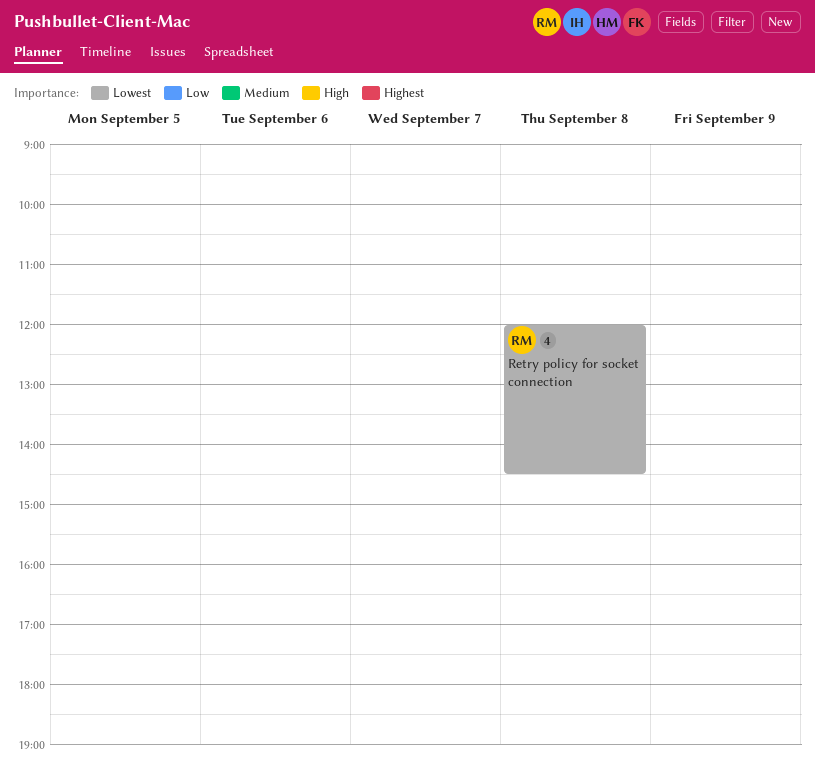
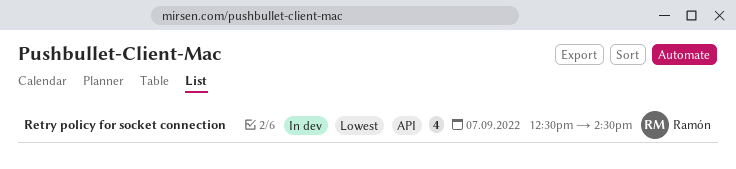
Retry policy for socket connection, day: Sep 8 -> Sep 7
Retry policy for socket connection, begins: 12:00 -> 12:30

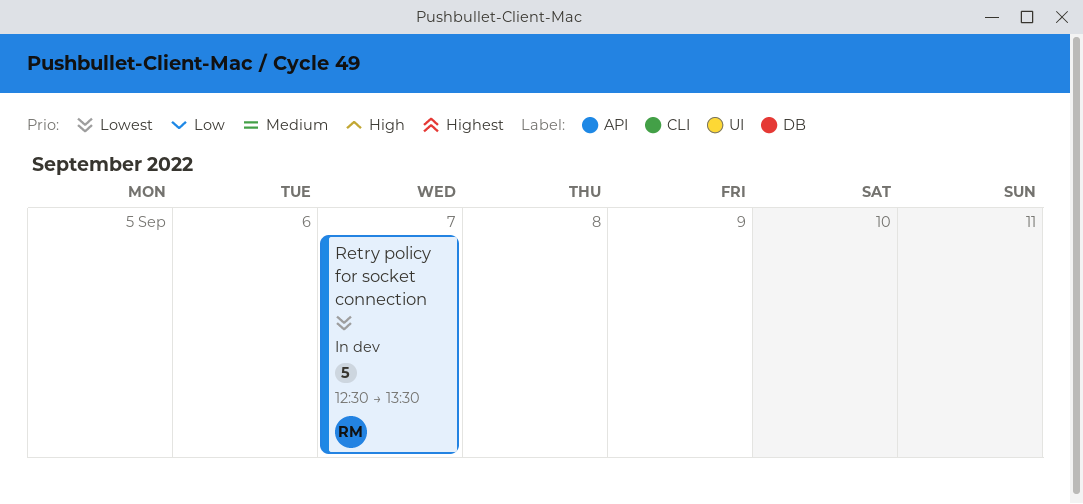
Retry policy for socket connection, estimate: 4 -> 5
Retry policy for socket connection, ends: 14:30 -> 13:30

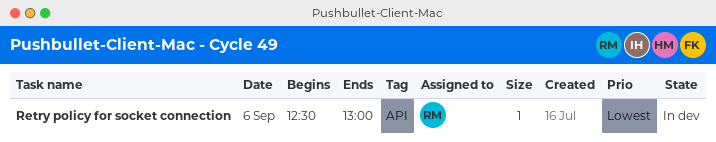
Retry policy for socket connection, estimate: 5 -> 1
Retry policy for socket connection, day: Sep 7 -> Sep 6
Retry policy for socket connection, ends: 13:30 -> 13:00

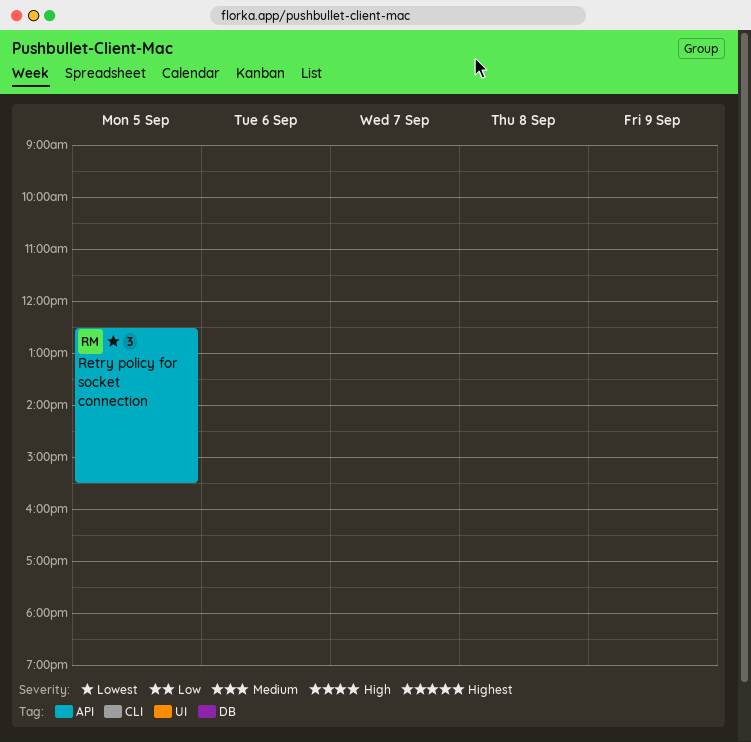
Retry policy for socket connection, estimate: 1 -> 3
Retry policy for socket connection, day: Sep 6 -> Sep 5
Retry policy for socket connection, ends: 13:00 -> 15:30

